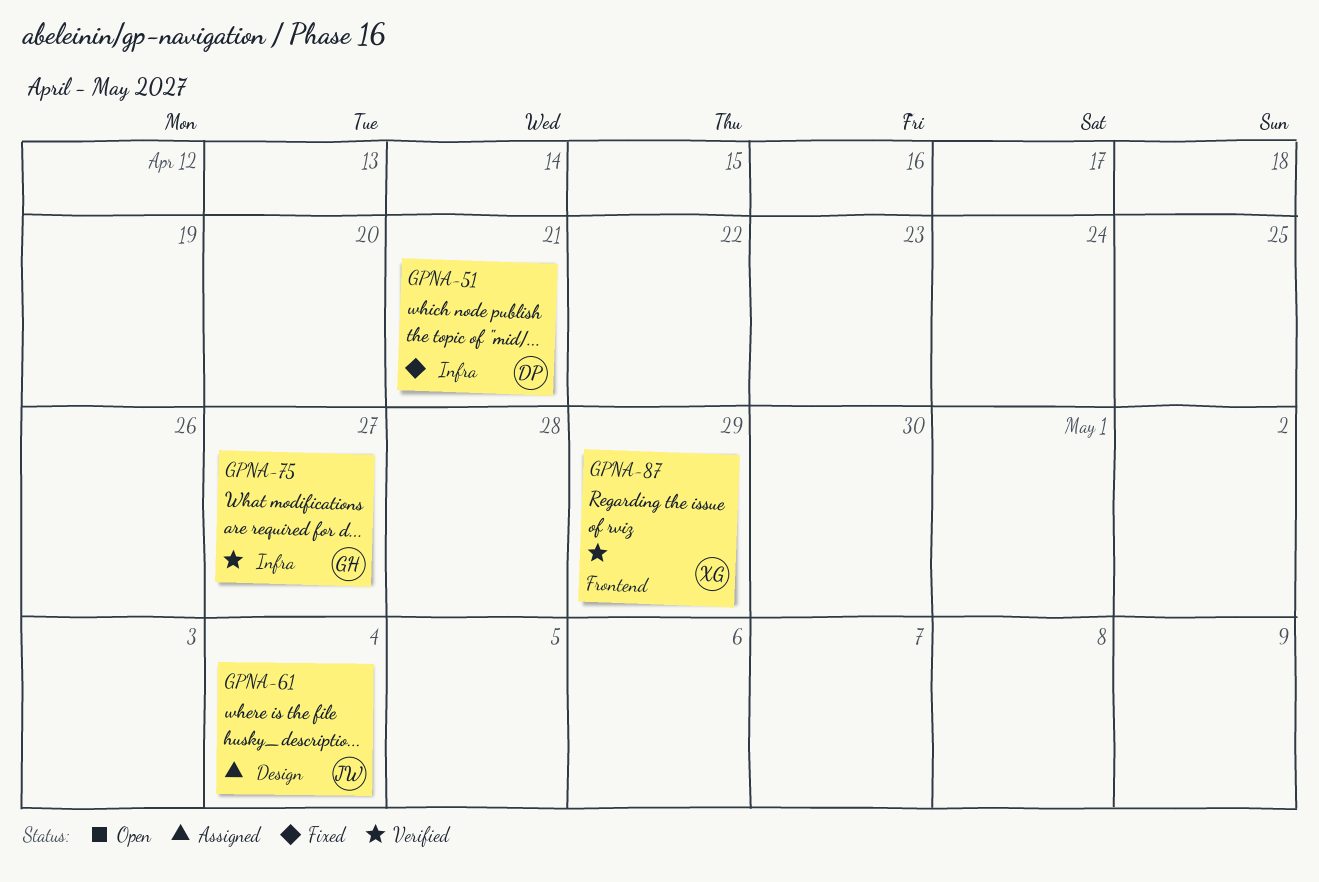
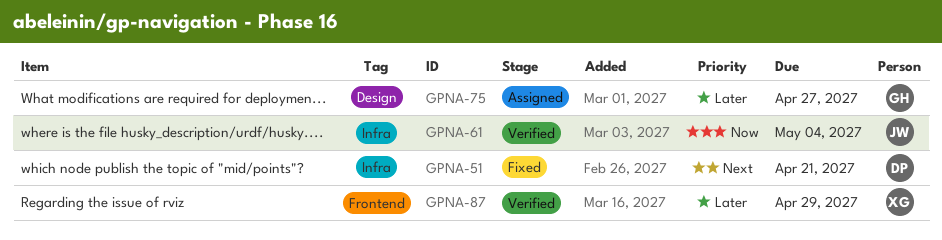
GPNA-61, status: Assigned -> Verified
GPNA-61, label: Design -> Infra
GPNA-75, status: Verified -> Assigned
GPNA-75, label: Infra -> Design

